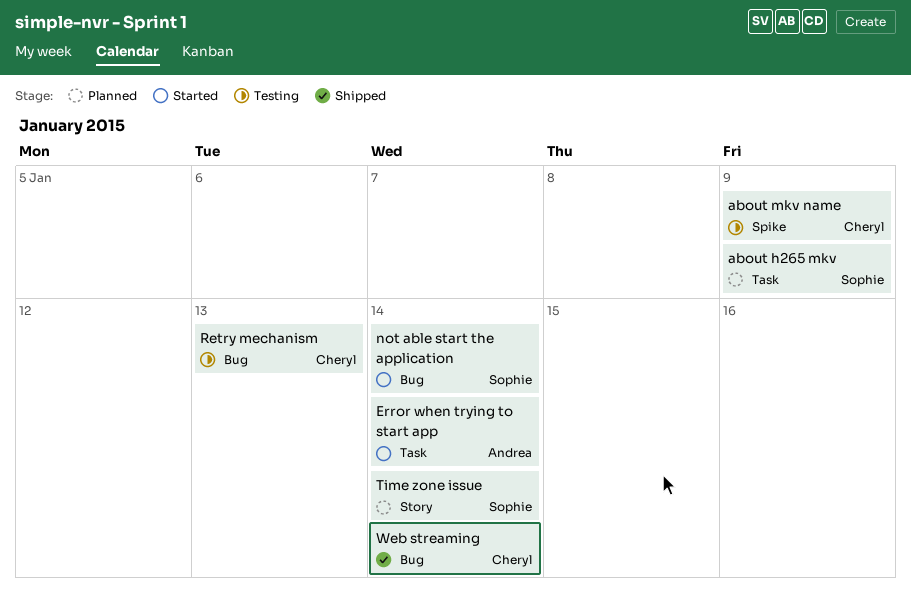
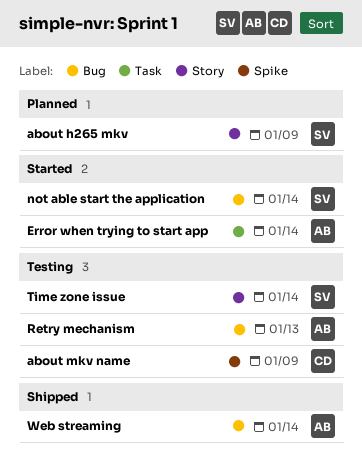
about h265 mkv, label: Task -> Story
Retry mechanism, owner: Cheryl -> Andrea
Time zone issue, status: Planned -> Testing
Web streaming, owner: Cheryl -> Andrea

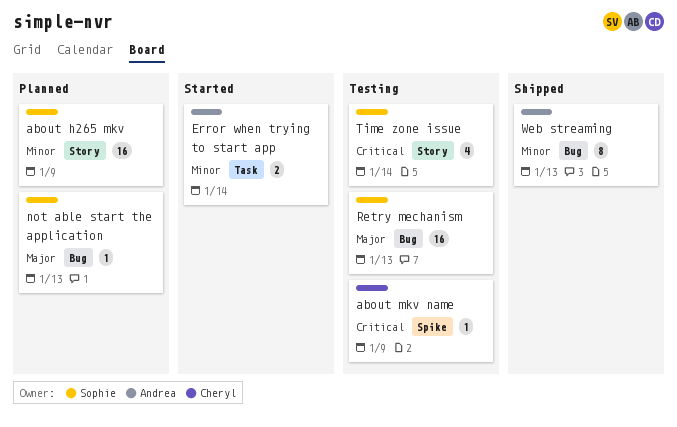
not able start the application, status: Started -> Planned
not able start the application, due: Jan 14 -> Jan 13
Retry mechanism, owner: Andrea -> Sophie
Web streaming, due: Jan 14 -> Jan 13

